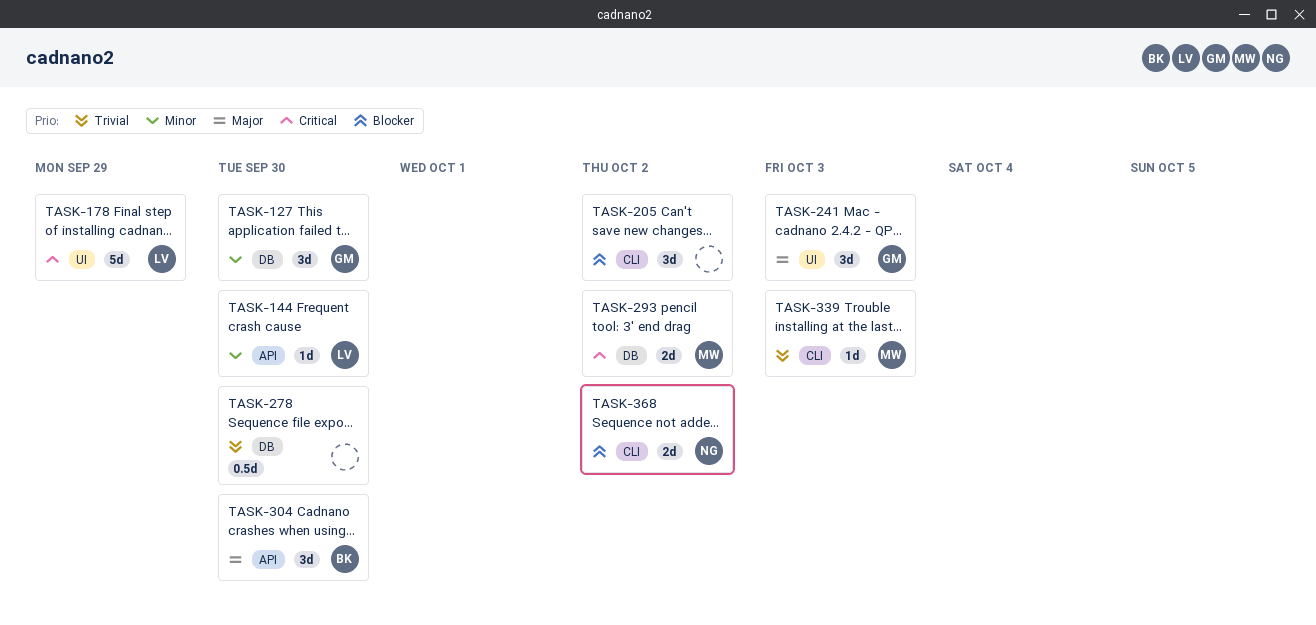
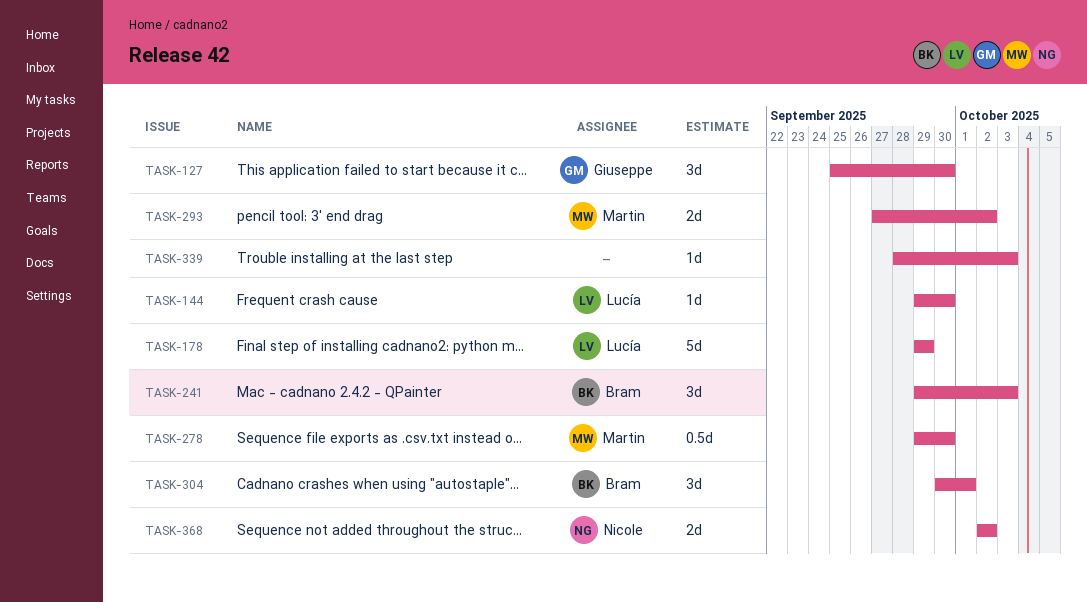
TASK-205: present -> none
TASK-241, owner: Giuseppe -> Bram
TASK-278, owner: none -> Martin
TASK-304, due: Sep 30 -> Oct 1
TASK-339, owner: Martin -> none

